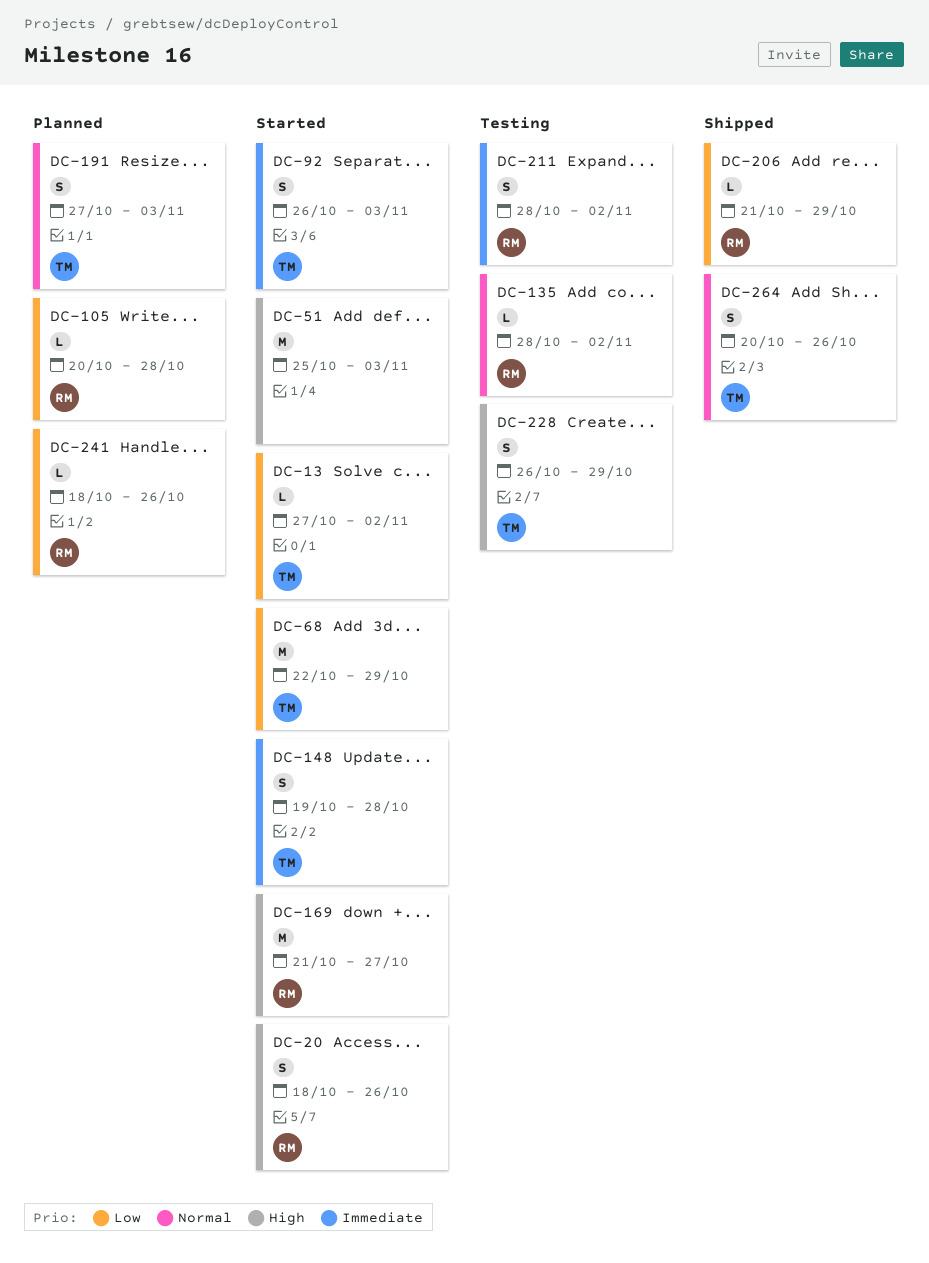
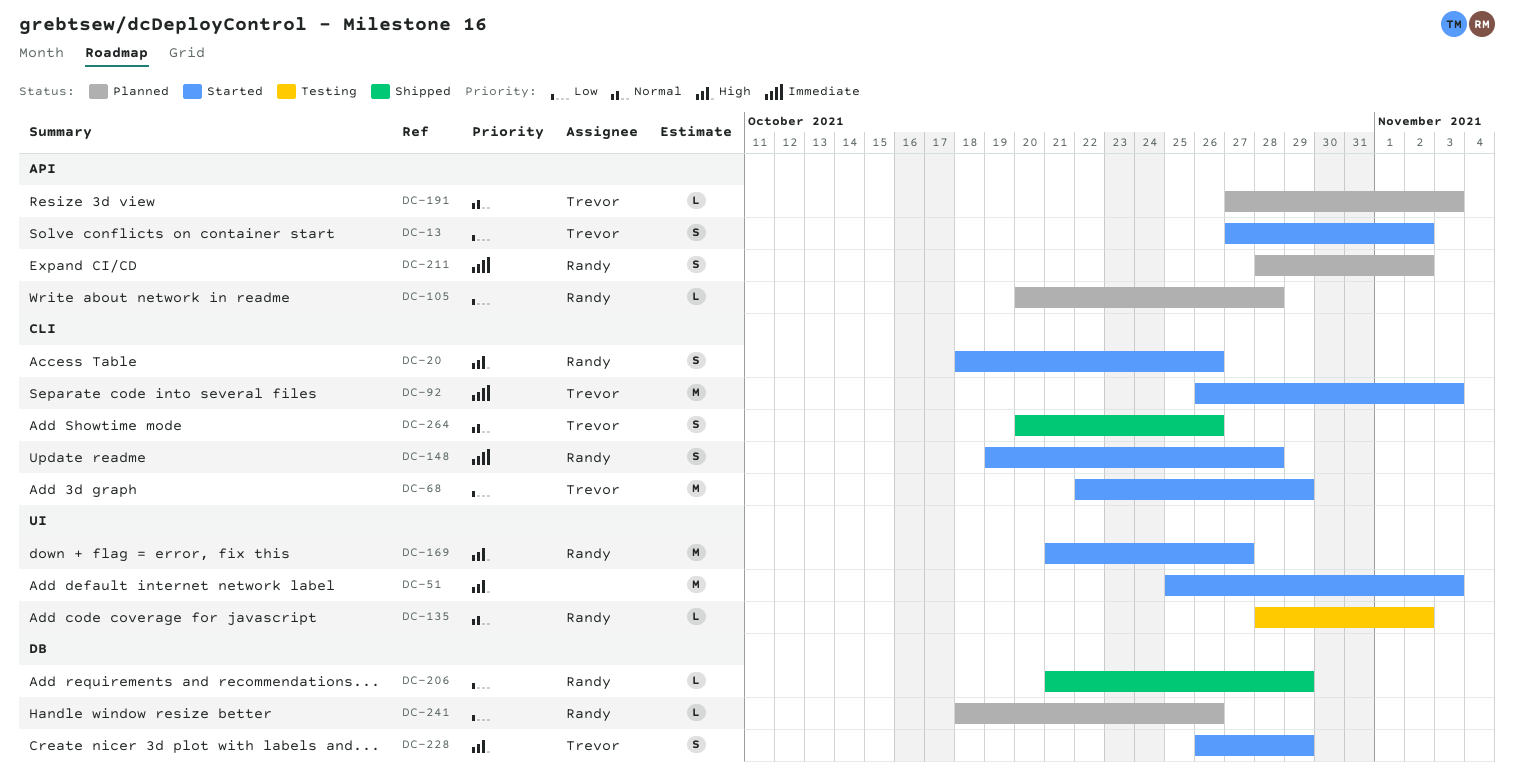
DC-13, estimate: L -> S
DC-92, estimate: S -> M
DC-148, owner: Trevor -> Randy
DC-191, estimate: S -> L
DC-211, status: Testing -> Planned
DC-228, status: Testing -> Started

